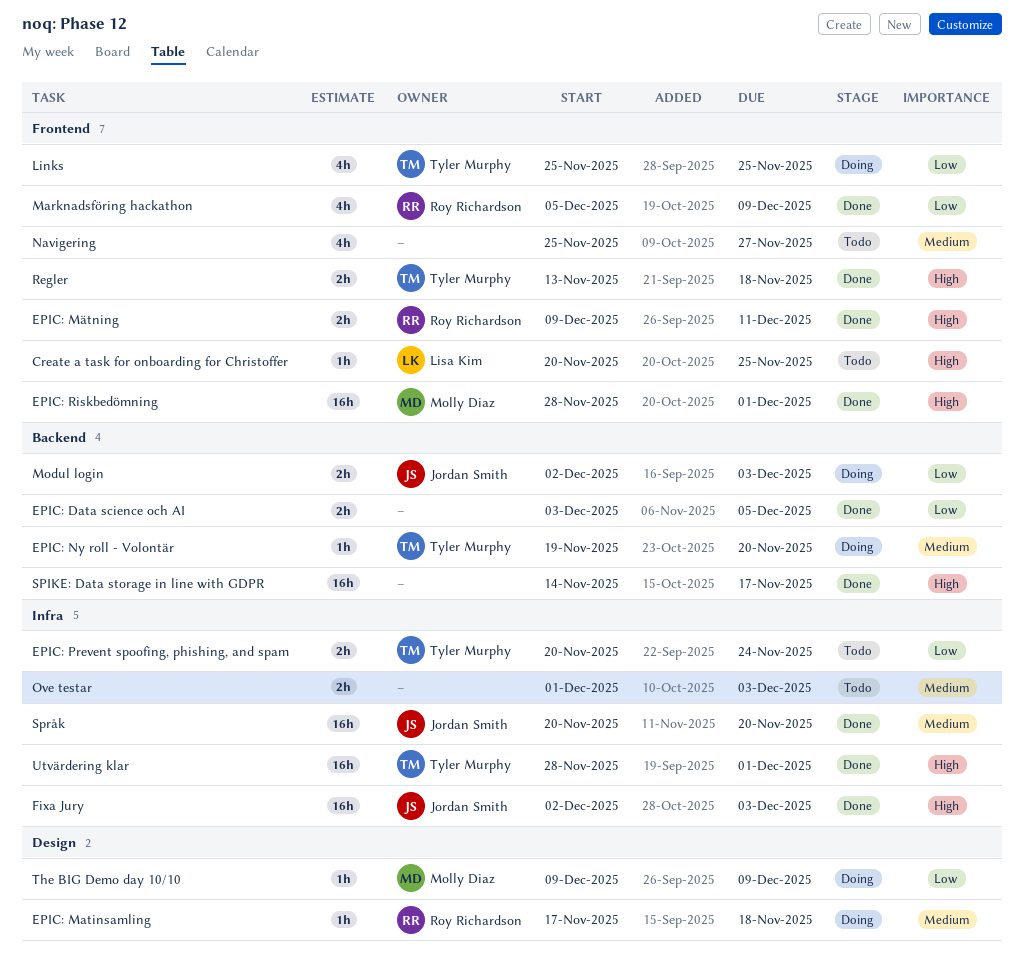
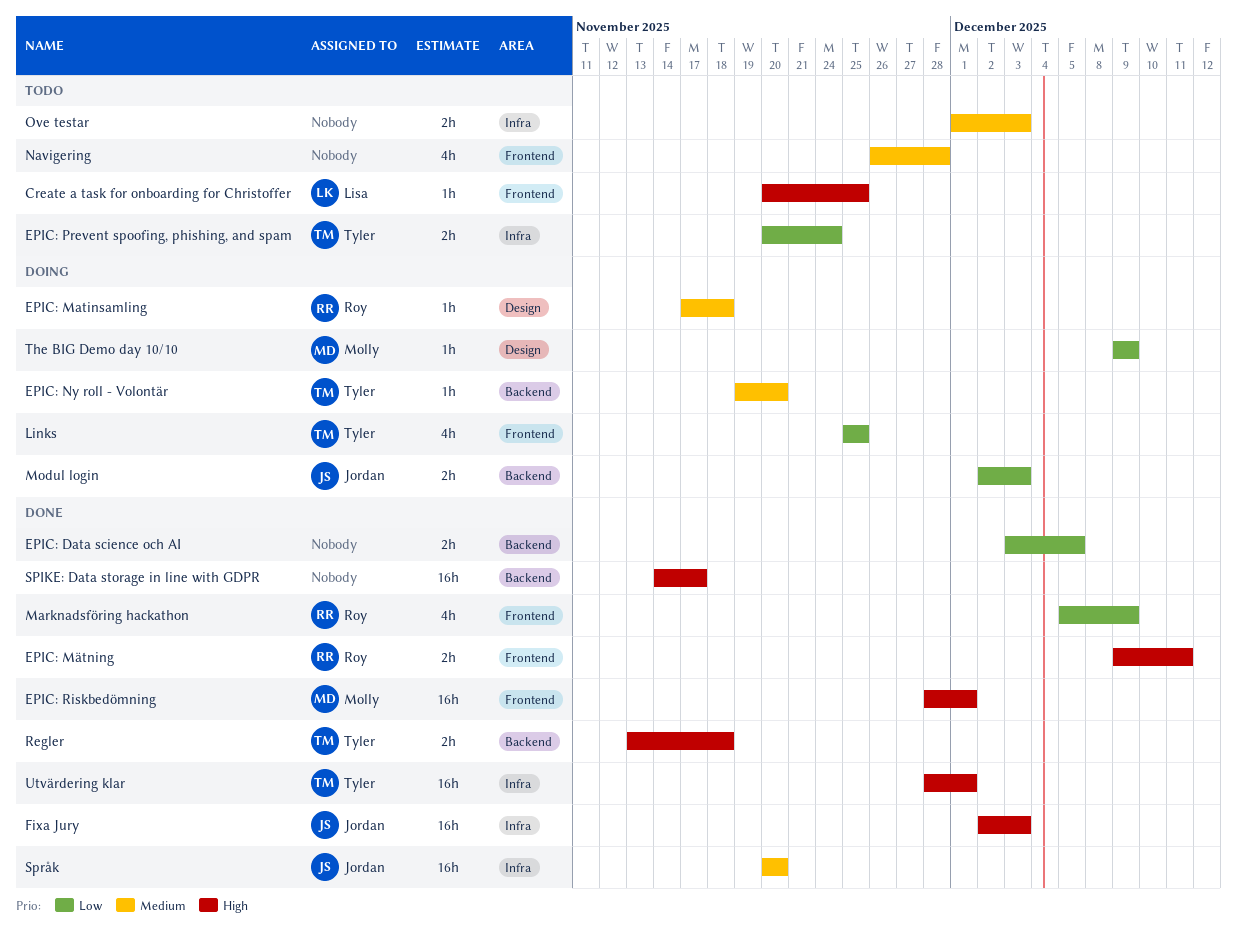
Navigering, start: Nov 25 -> Nov 26
Navigering, due: Nov 27 -> Nov 28
Regler, label: Frontend -> Backend

